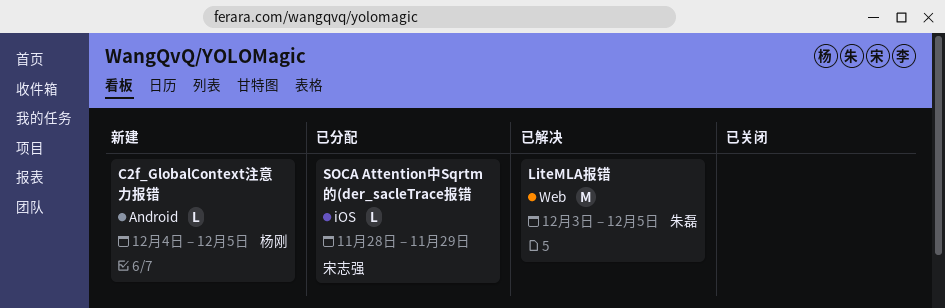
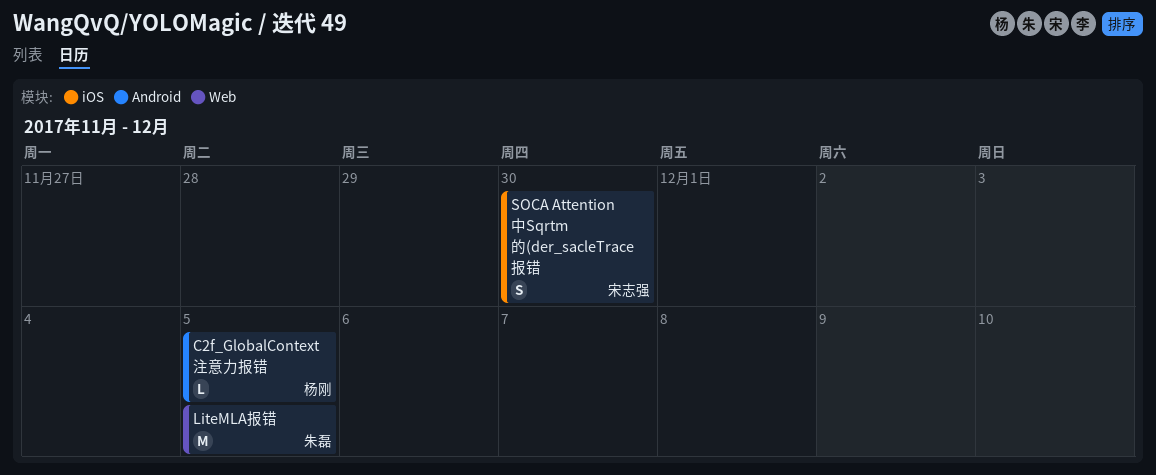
SOCA Attention中Sqrtm的(der_sacleTrace报错, estimate: L -> S
SOCA Attention中Sqrtm的(der_sacleTrace报错, due: Nov 29 -> Nov 30

